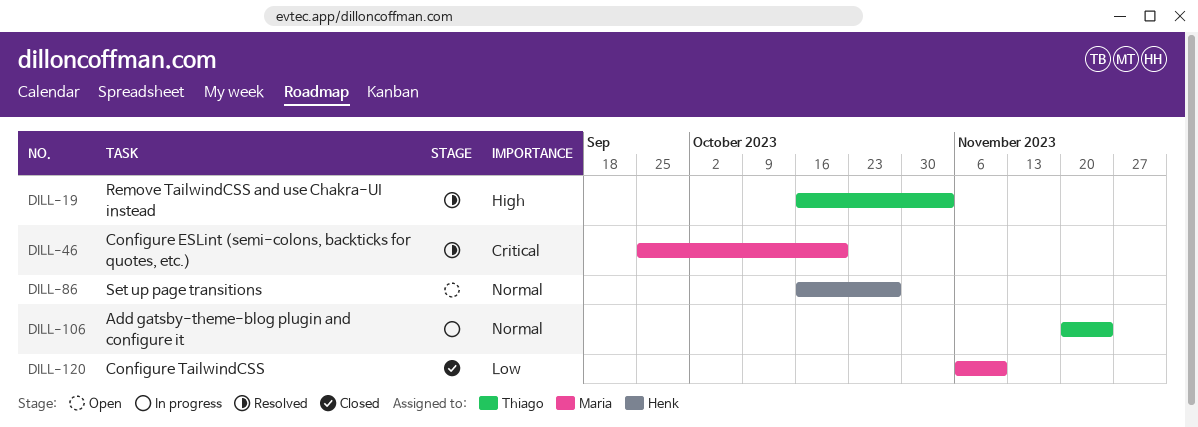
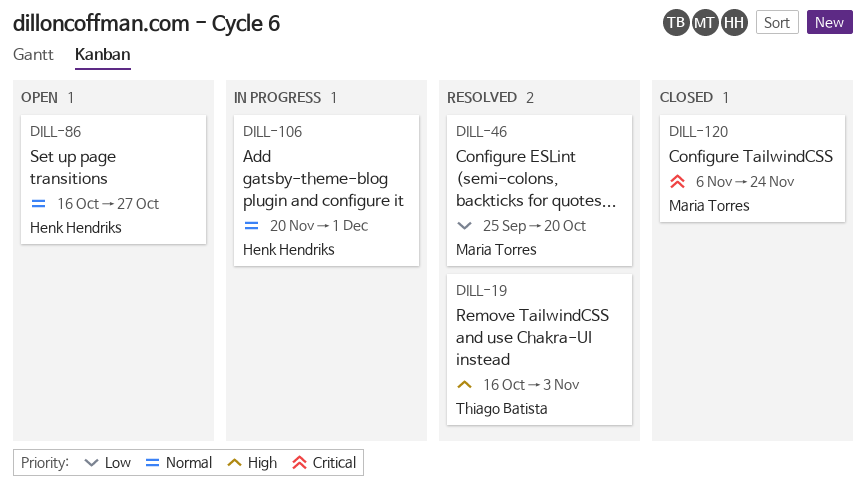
DILL-46, priority: Critical -> Low
DILL-106, owner: Thiago Batista -> Henk Hendriks
DILL-106, due: Nov 24 -> Dec 1
DILL-120, priority: Low -> Critical
DILL-120, due: Nov 10 -> Nov 24

